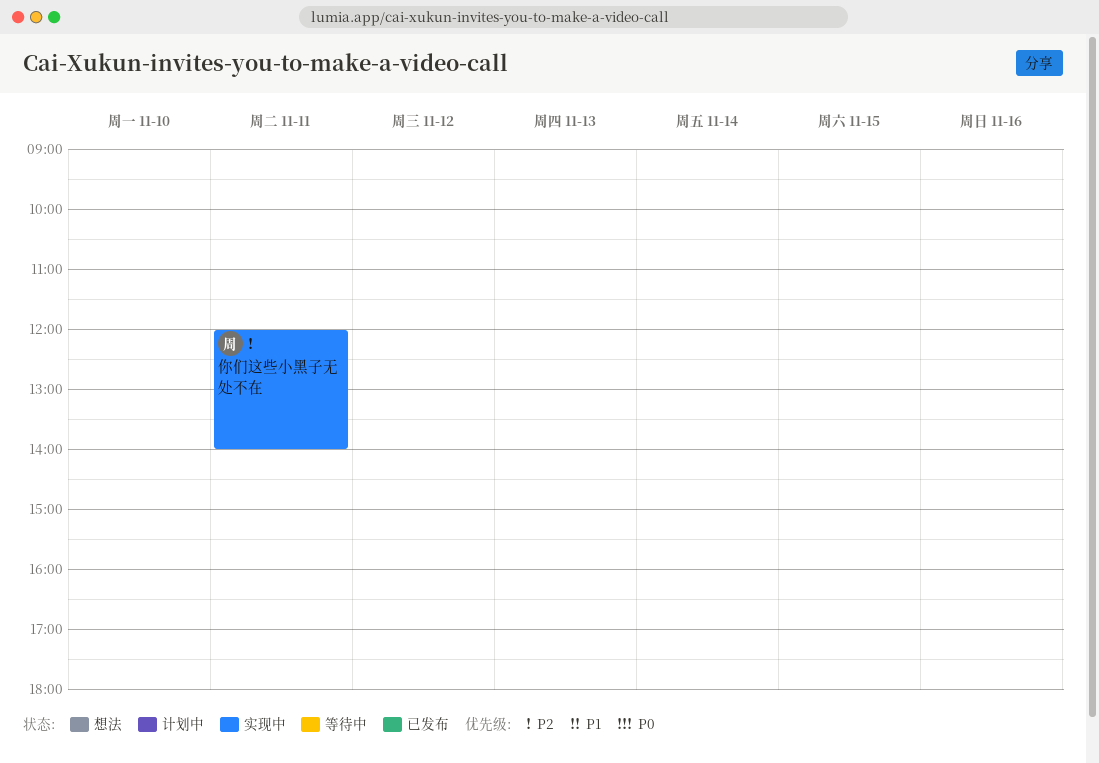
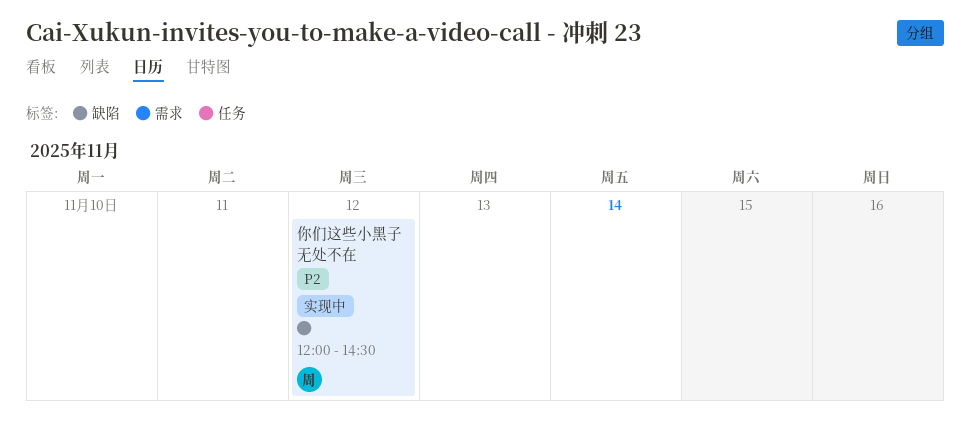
你们这些小黑子无处不在, day: Nov 11 -> Nov 12
你们这些小黑子无处不在, ends: 14:00 -> 14:30

